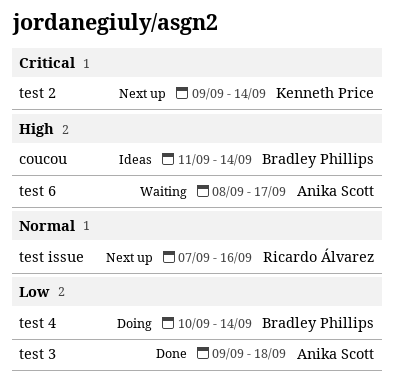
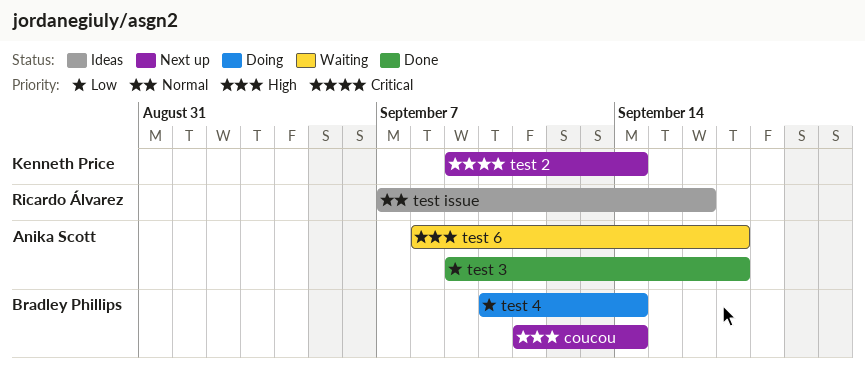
coucou, status: Ideas -> Next up
test 3, due: Sep 18 -> Sep 17
test issue, status: Next up -> Ideas

